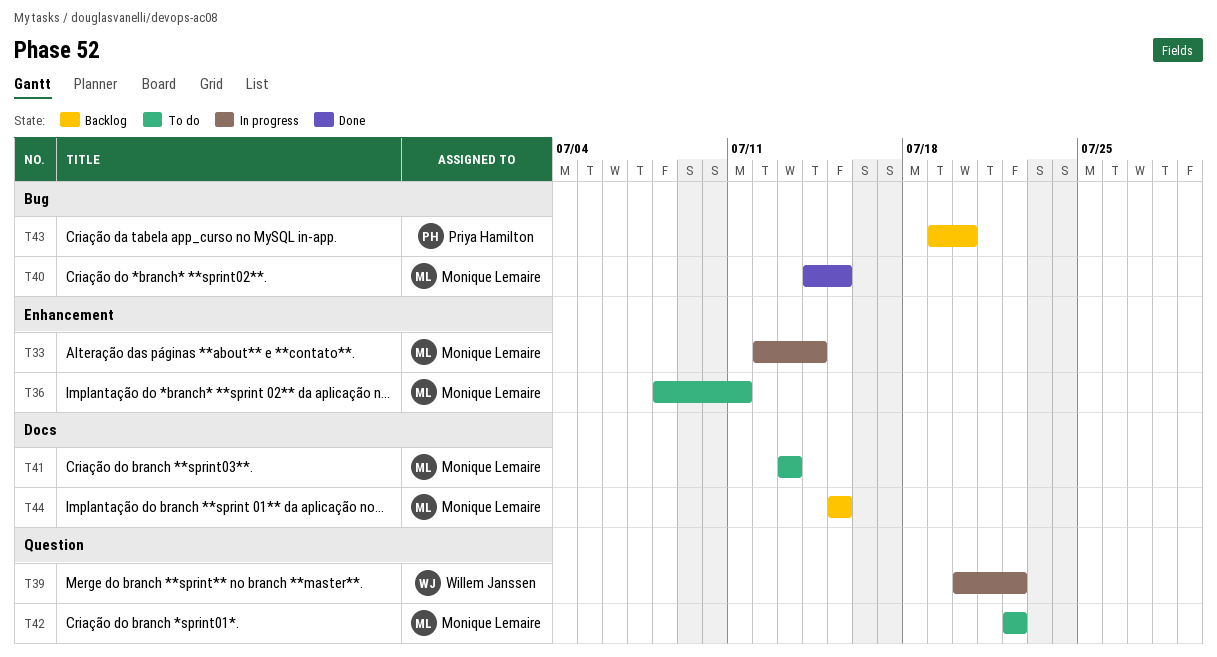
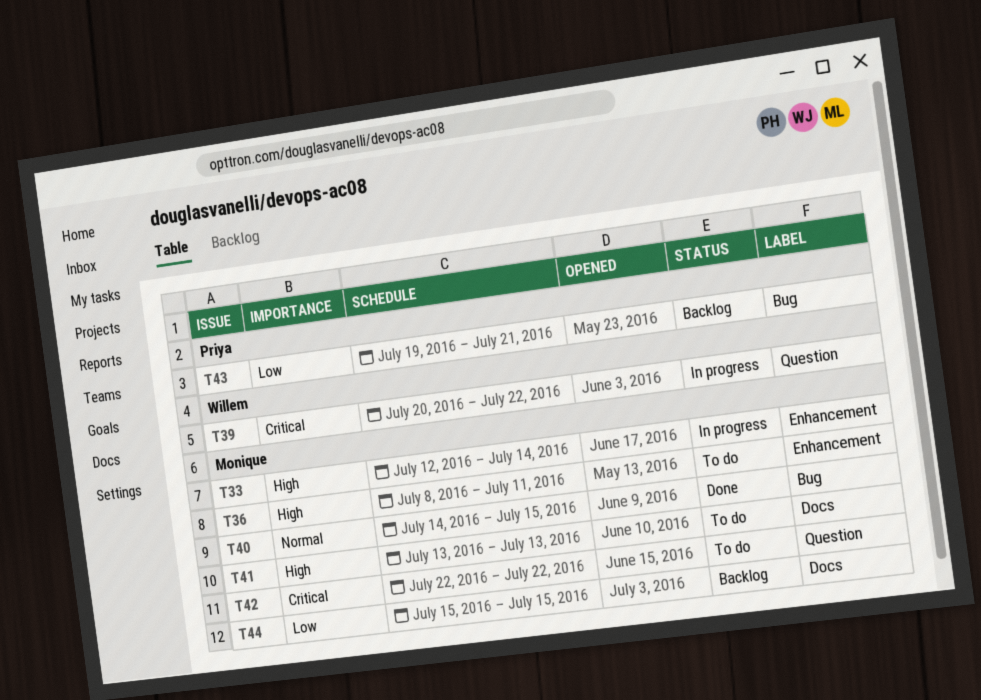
T43, due: Jul 20 -> Jul 21

